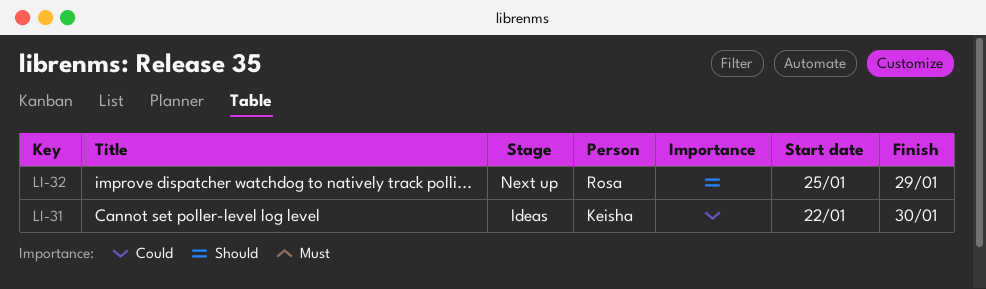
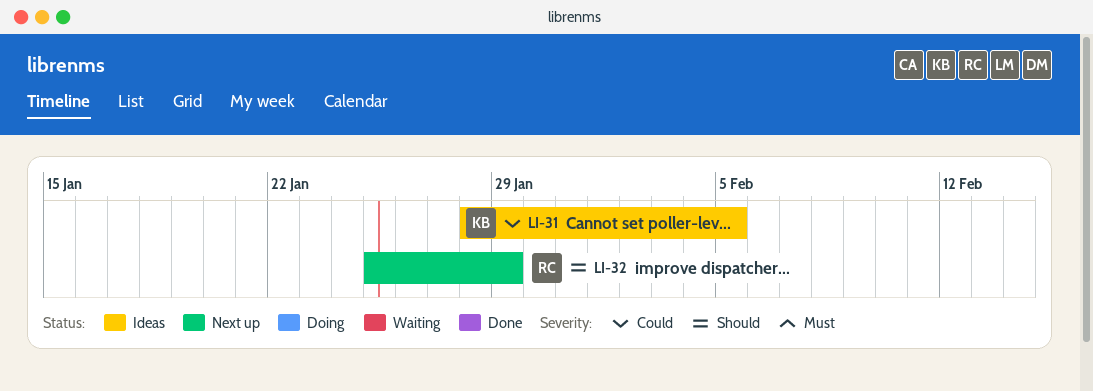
LI-31, start: Jan 22 -> Jan 28
LI-31, due: Jan 30 -> Feb 5

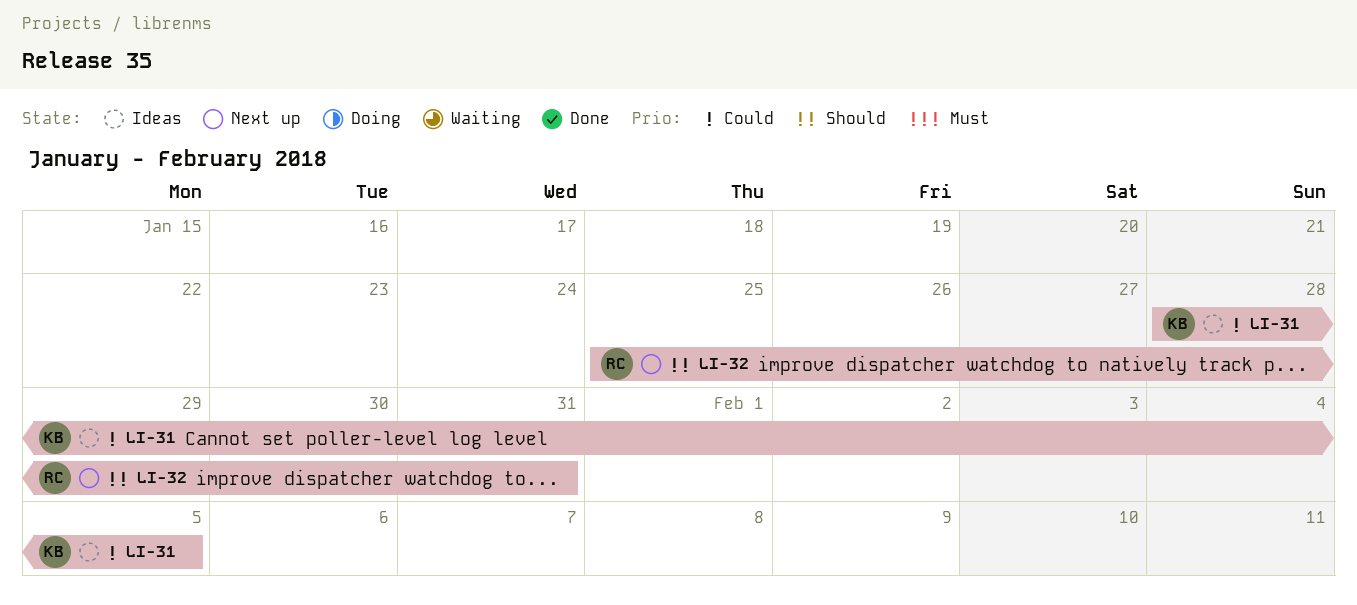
LI-32, due: Jan 29 -> Jan 31

